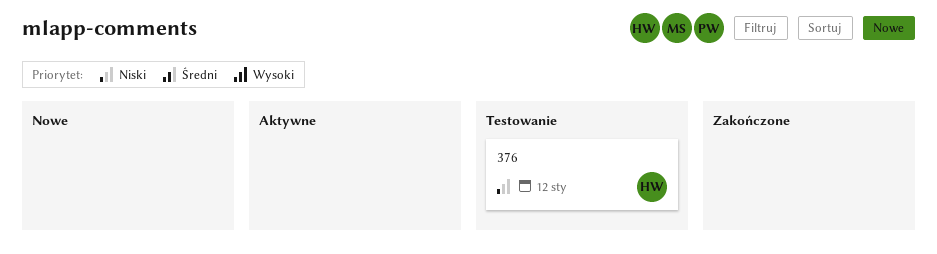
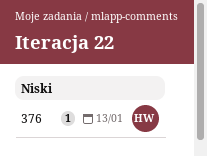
376, due: Jan 12 -> Jan 13

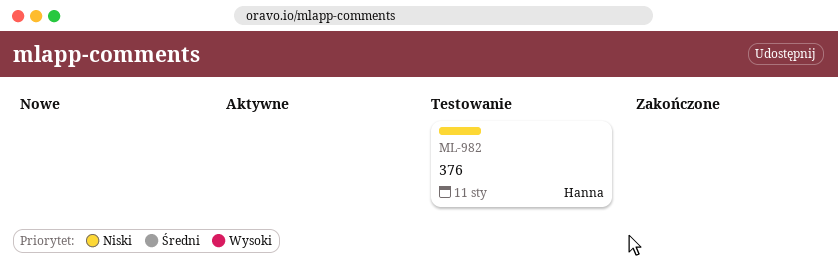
376, due: Jan 13 -> Jan 11

